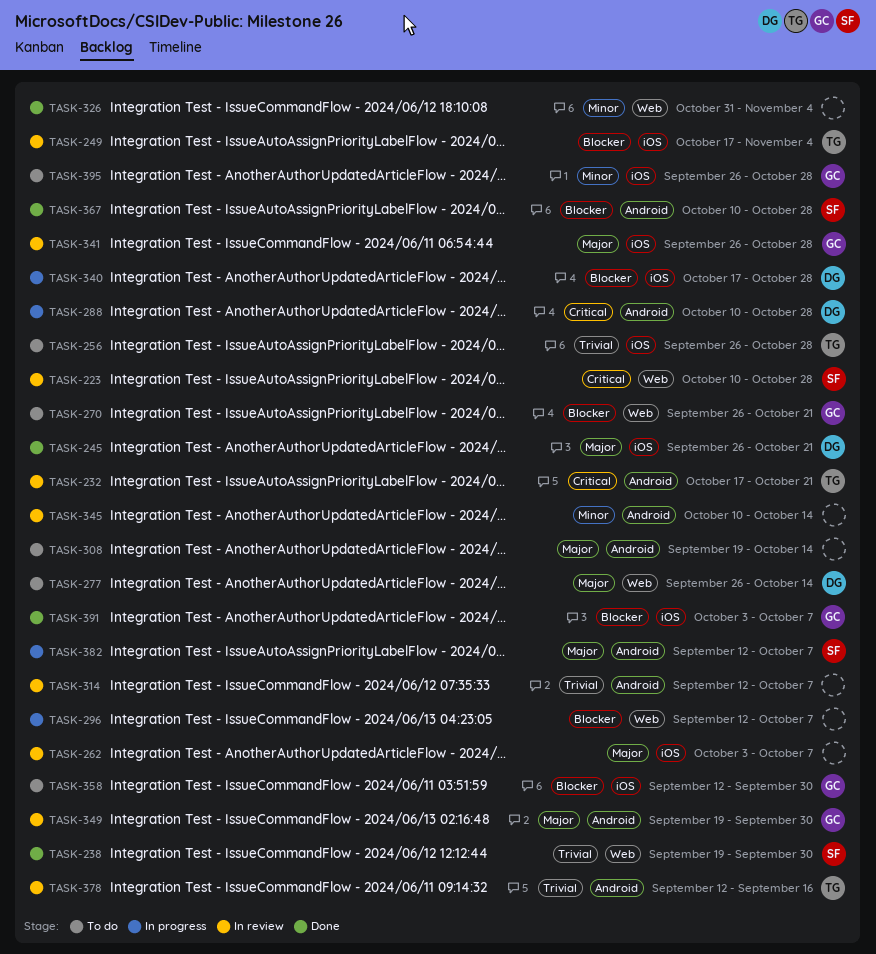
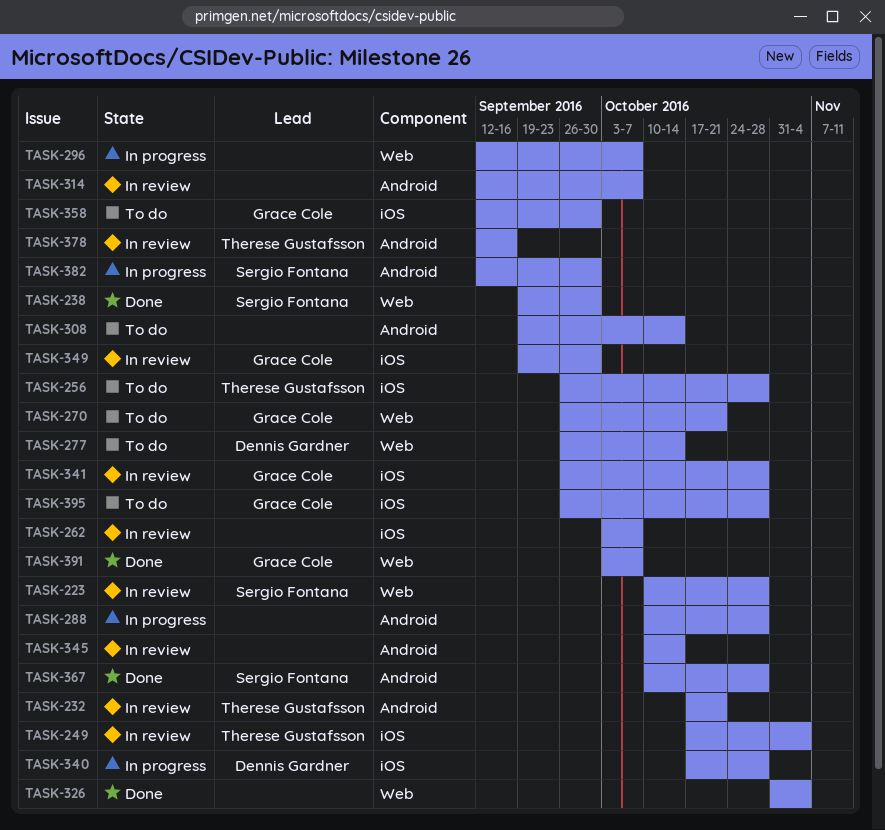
TASK-245: present -> none
TASK-288, owner: Dennis Gardner -> none
TASK-349, label: Android -> iOS
TASK-382, due: Oct 7 -> Sep 30
TASK-391, label: iOS -> Web

